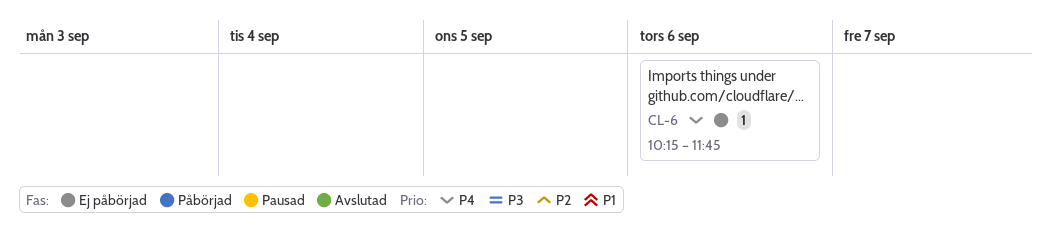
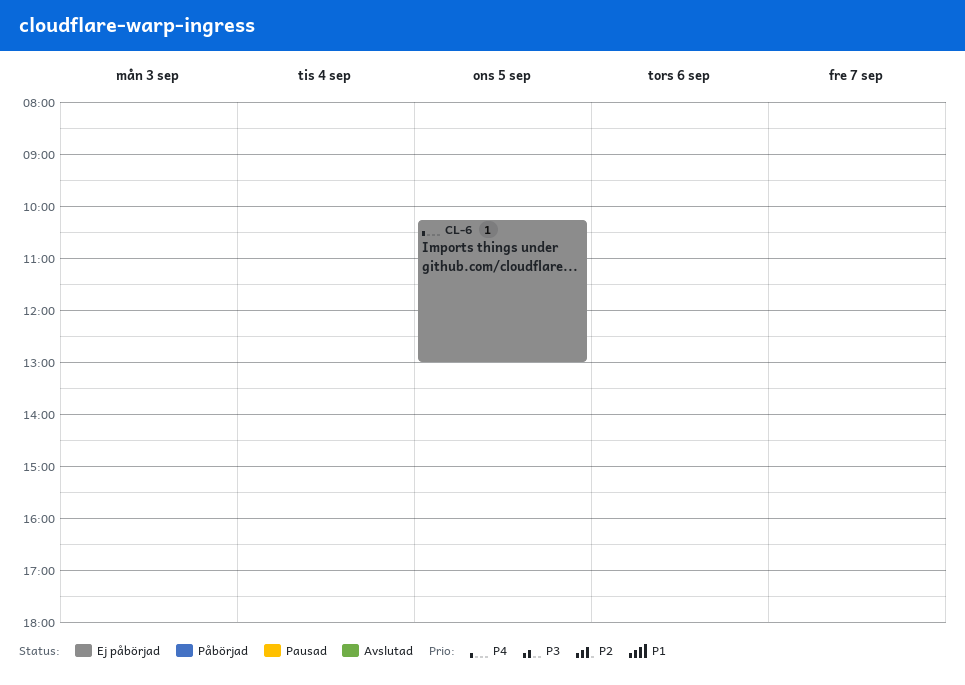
CL-6, day: Sep 6 -> Sep 5
CL-6, ends: 11:45 -> 13:00

